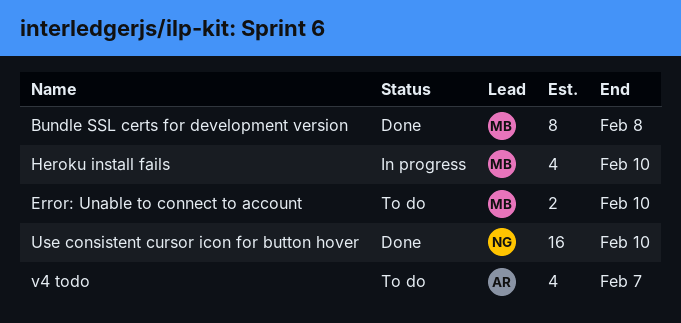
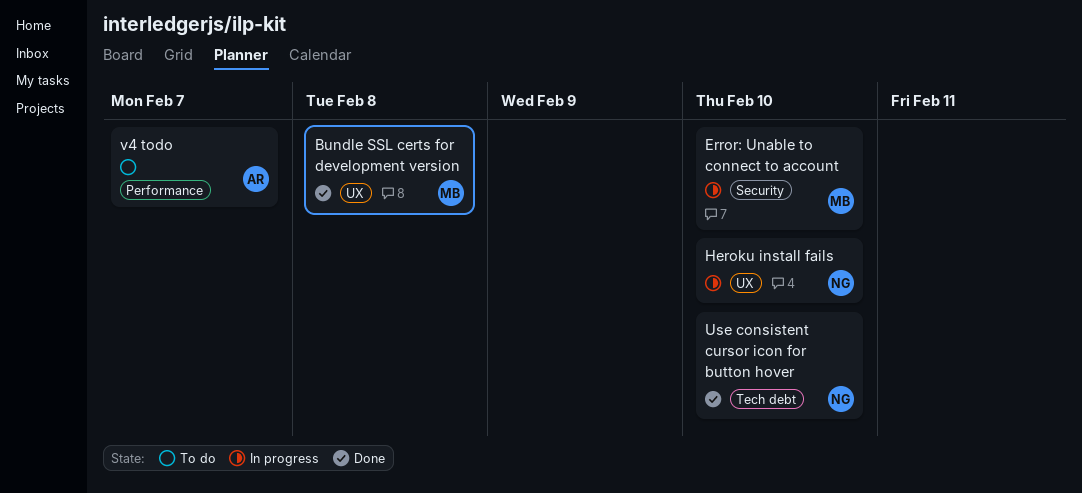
Error: Unable to connect to account, status: To do -> In progress
Heroku install fails, owner: MB -> NG

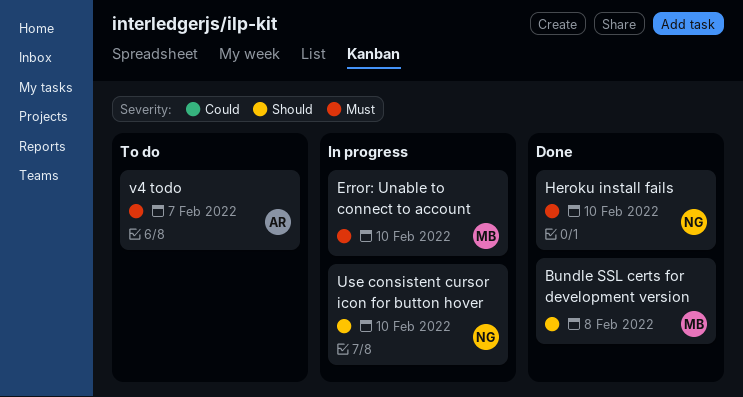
Heroku install fails, status: In progress -> Done
Use consistent cursor icon for button hover, status: Done -> In progress

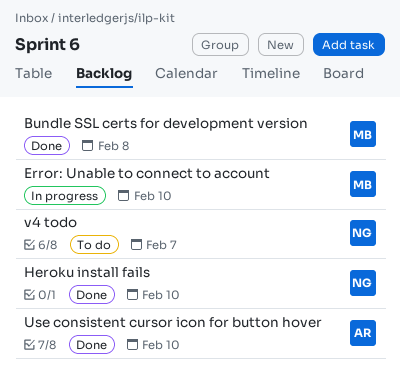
Use consistent cursor icon for button hover, status: In progress -> Done
Use consistent cursor icon for button hover, owner: NG -> AR
v4 todo, owner: AR -> NG

